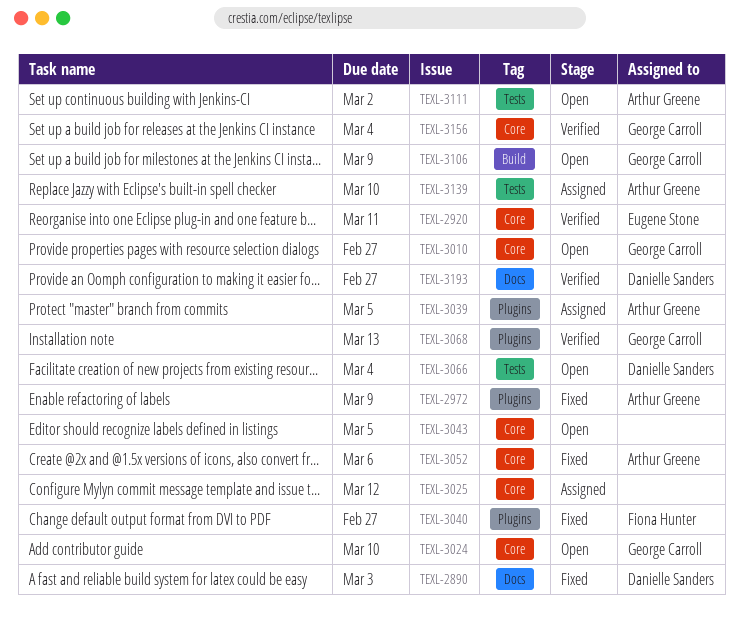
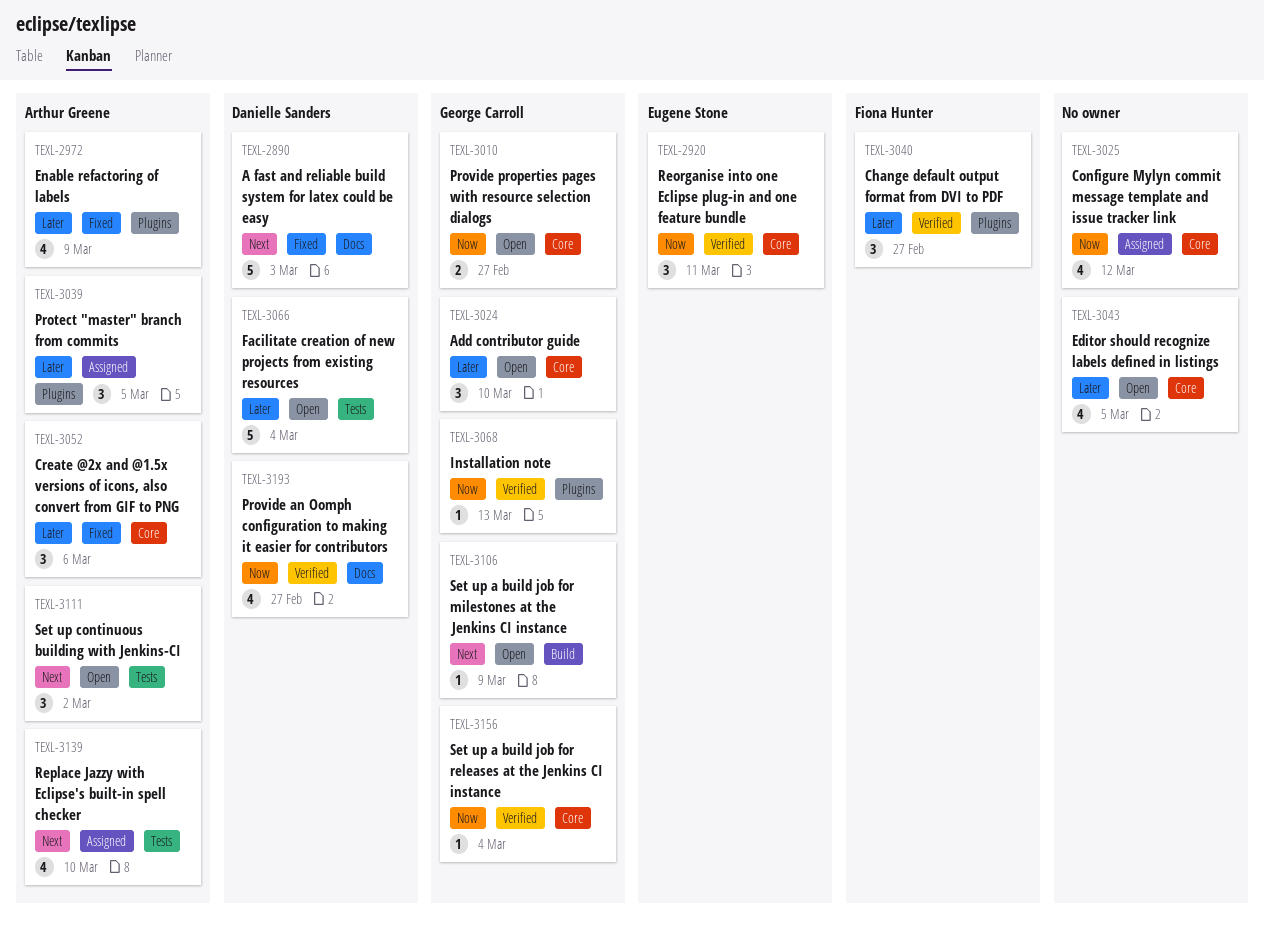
TEXL-3040, status: Fixed -> Verified

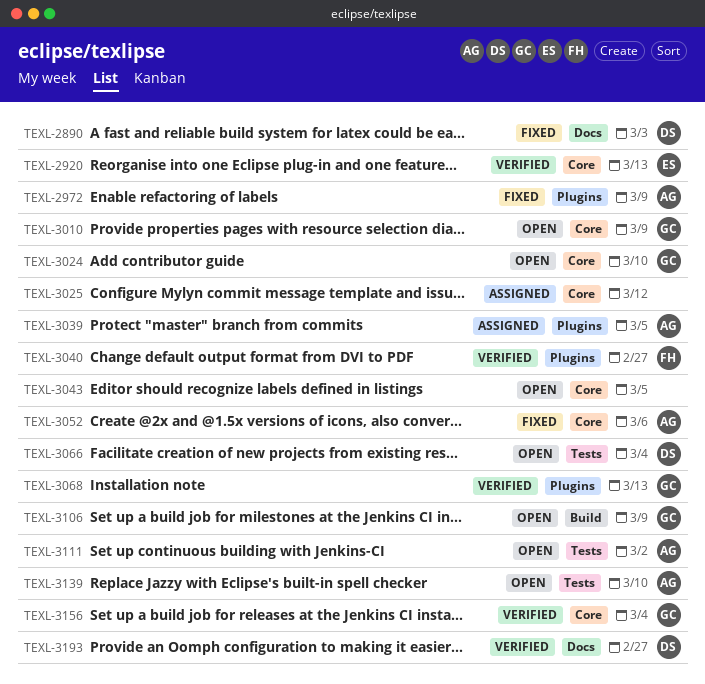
TEXL-2920, due: Mar 11 -> Mar 13
TEXL-3010, due: Feb 27 -> Mar 9
TEXL-3139, status: Assigned -> Open

